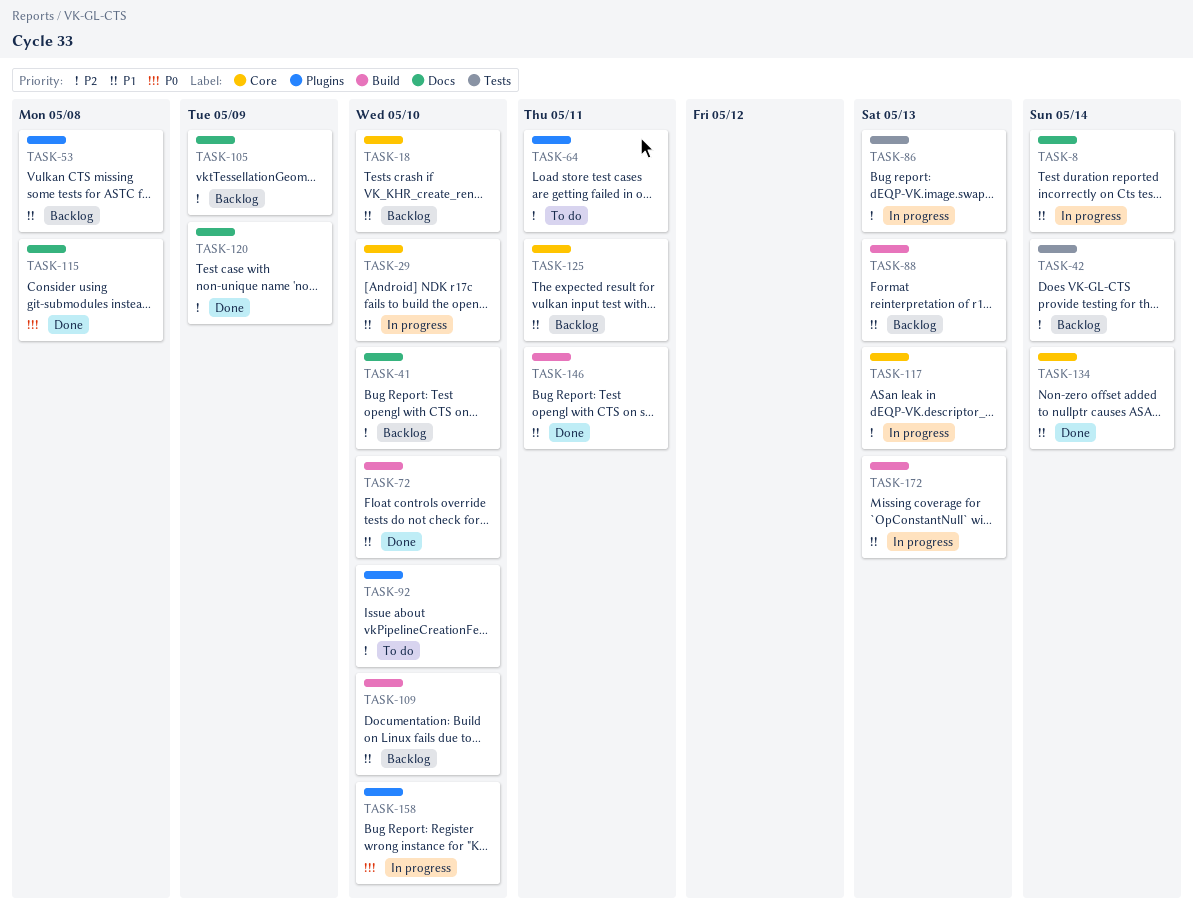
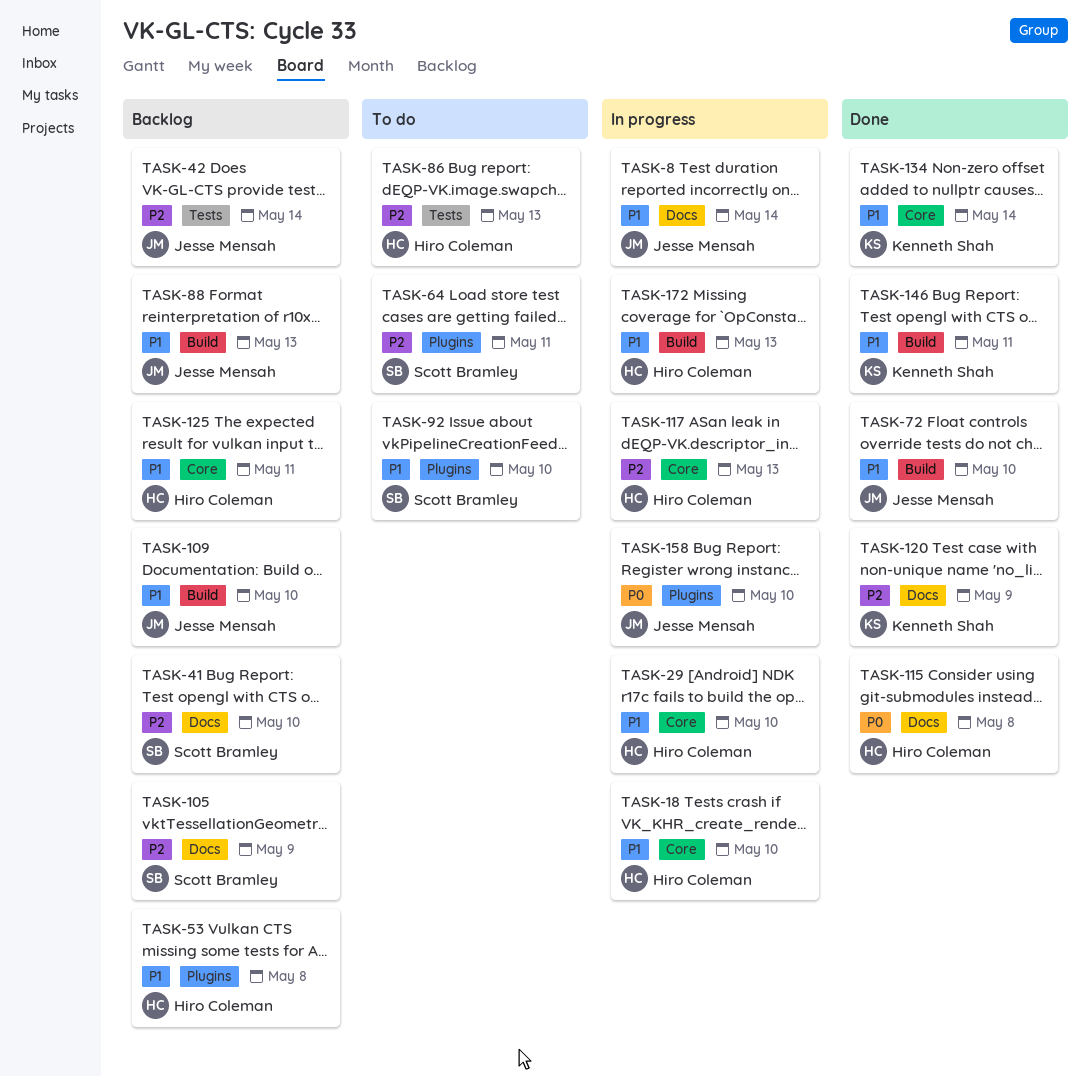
TASK-18, status: Backlog -> In progress
TASK-86, status: In progress -> To do
TASK-92, priority: P2 -> P1

